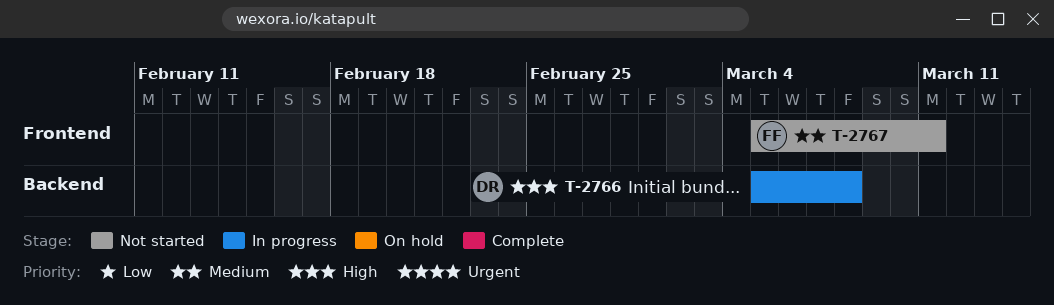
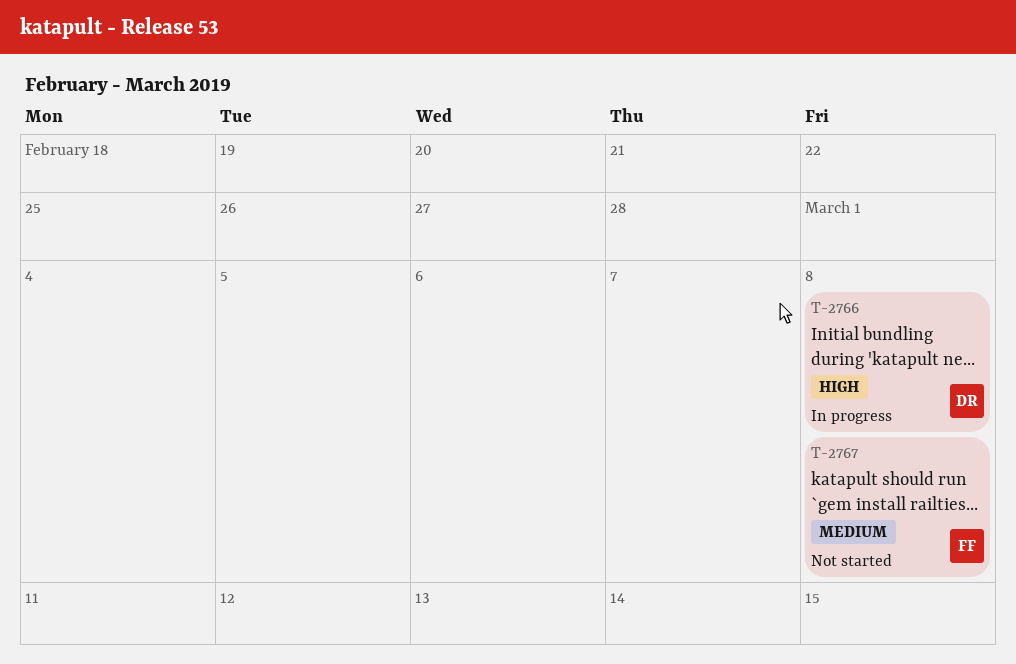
T-2767, due: Mar 11 -> Mar 8

